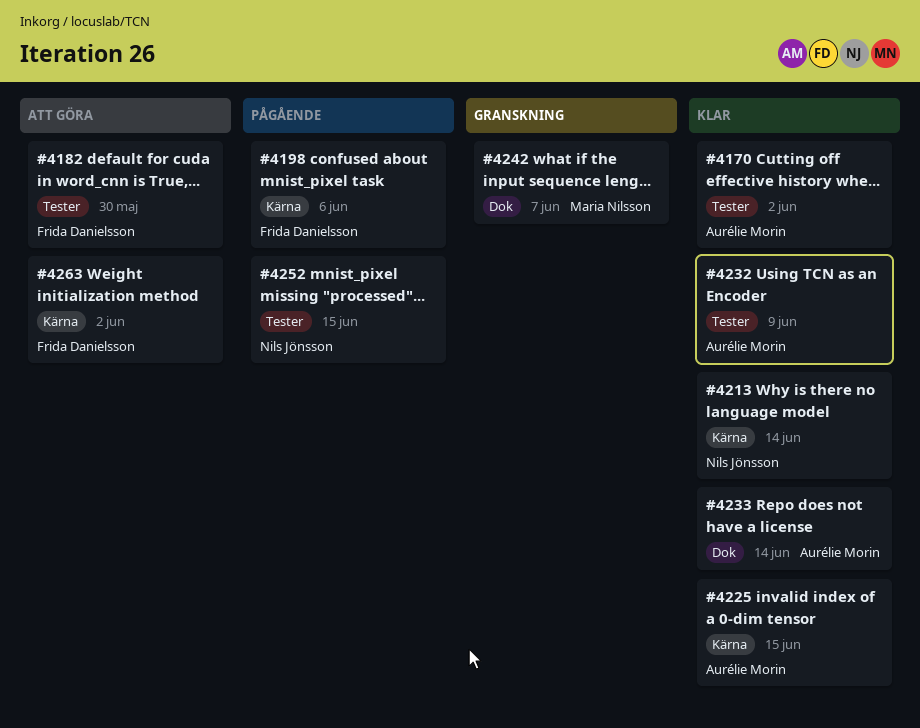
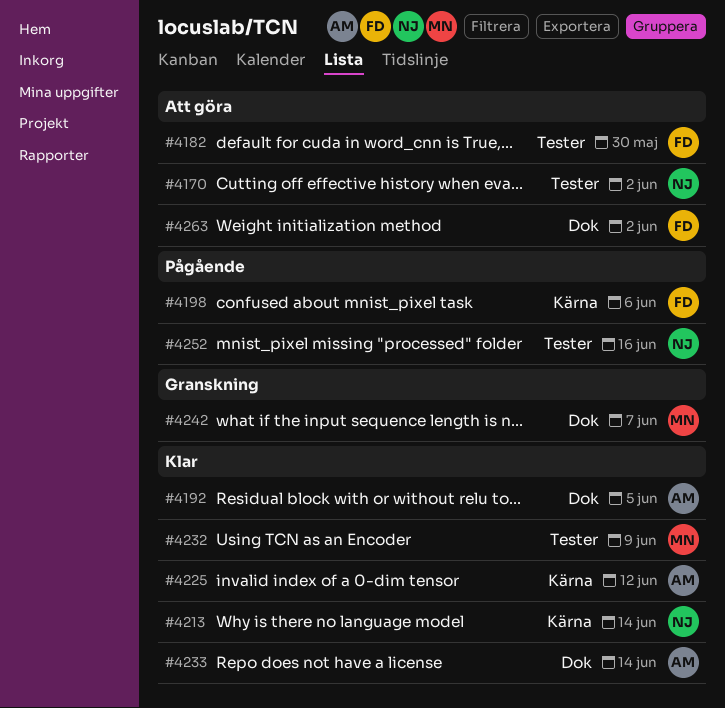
#4170, status: Klar -> Att göra
#4170, owner: Aurélie Morin -> Nils Jönsson
#4192: none -> present
#4225, due: Jun 15 -> Jun 12
#4232, owner: Aurélie Morin -> Maria Nilsson
#4252, due: Jun 15 -> Jun 16
#4263, label: Kärna -> Dok

